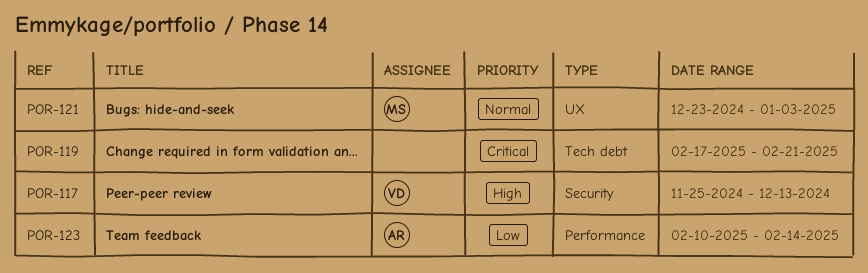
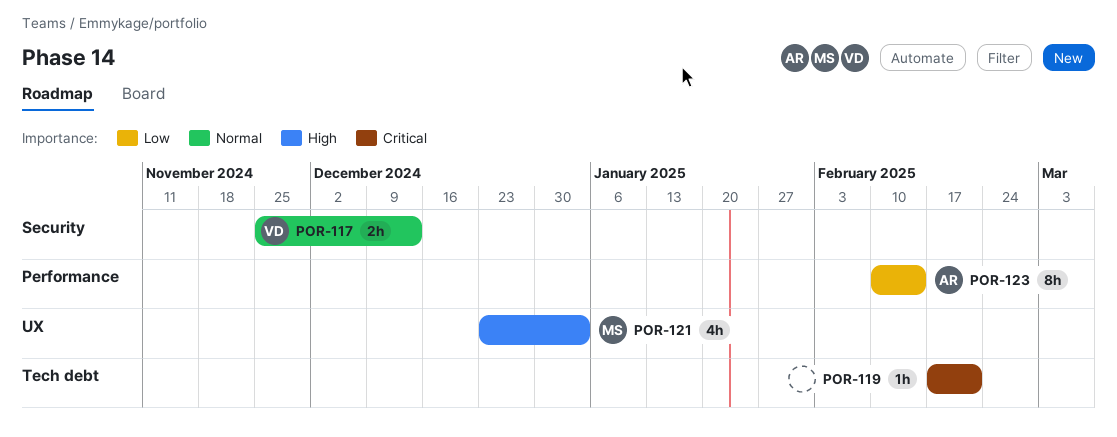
POR-117, priority: High -> Normal
POR-121, priority: Normal -> High

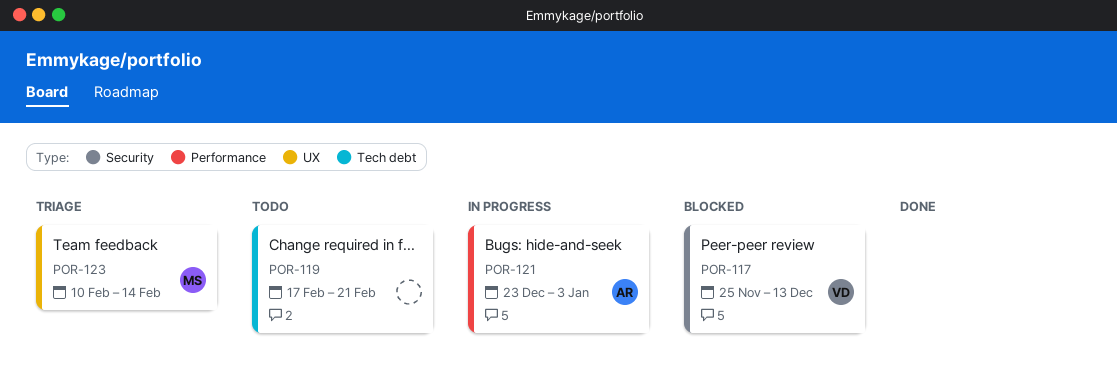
POR-121, owner: MS -> AR
POR-121, label: UX -> Performance
POR-123, owner: AR -> MS
POR-123, label: Performance -> UX

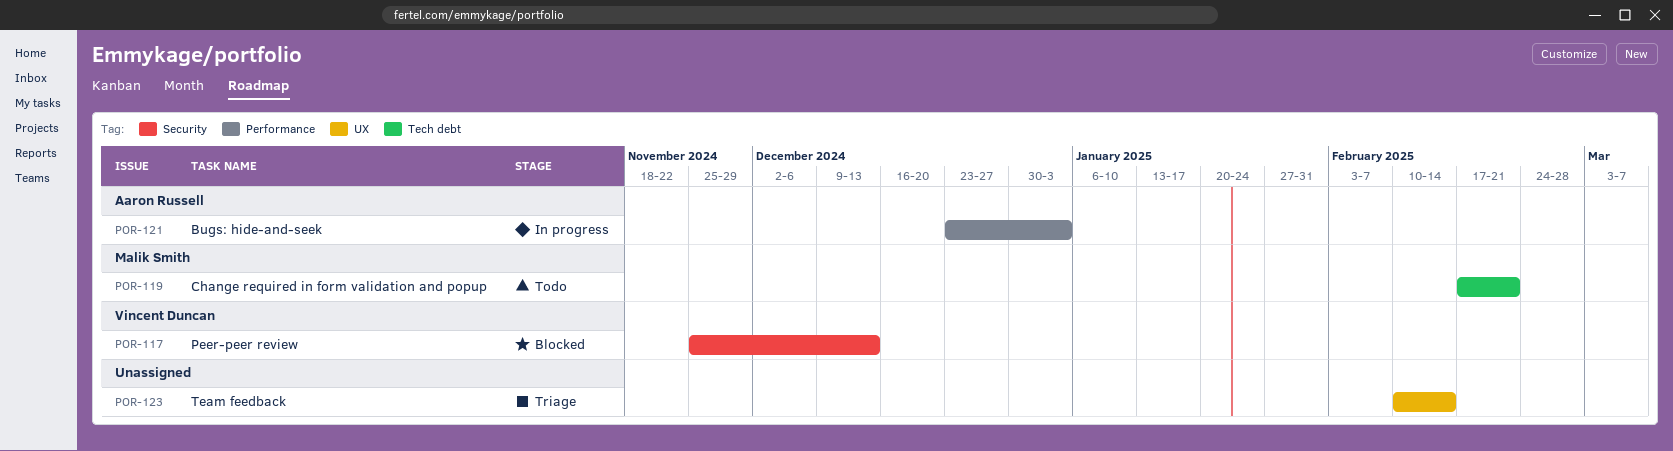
POR-119, owner: none -> Malik Smith
POR-123, owner: Malik Smith -> none

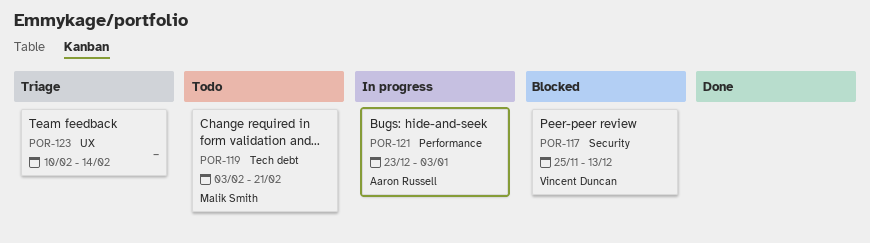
POR-119, start: Feb 17 -> Feb 3

